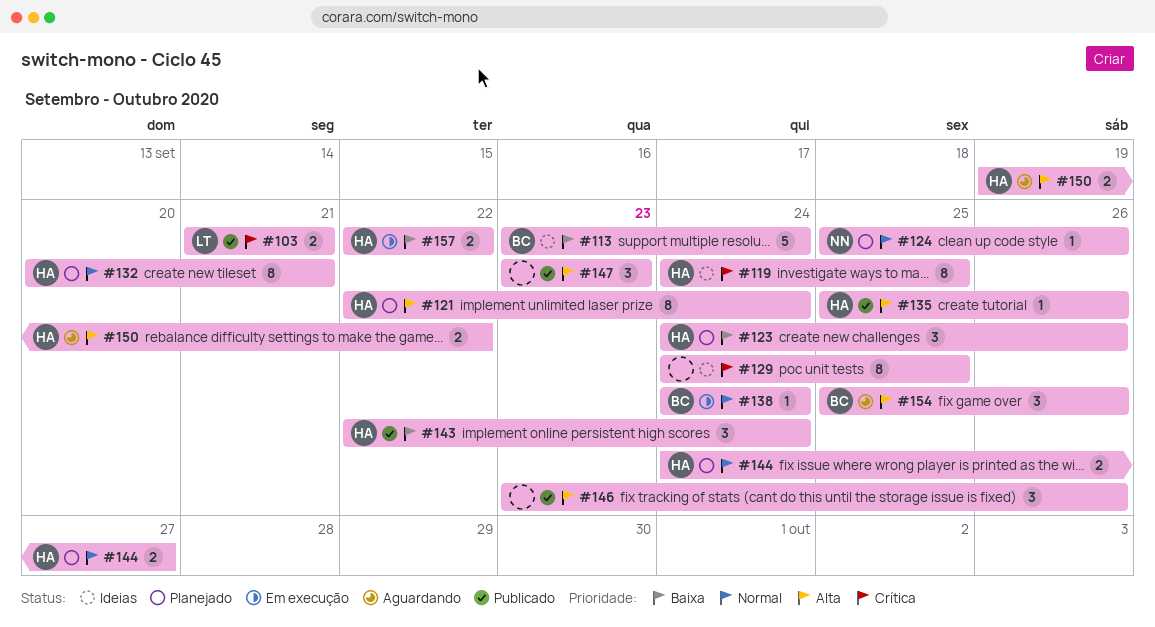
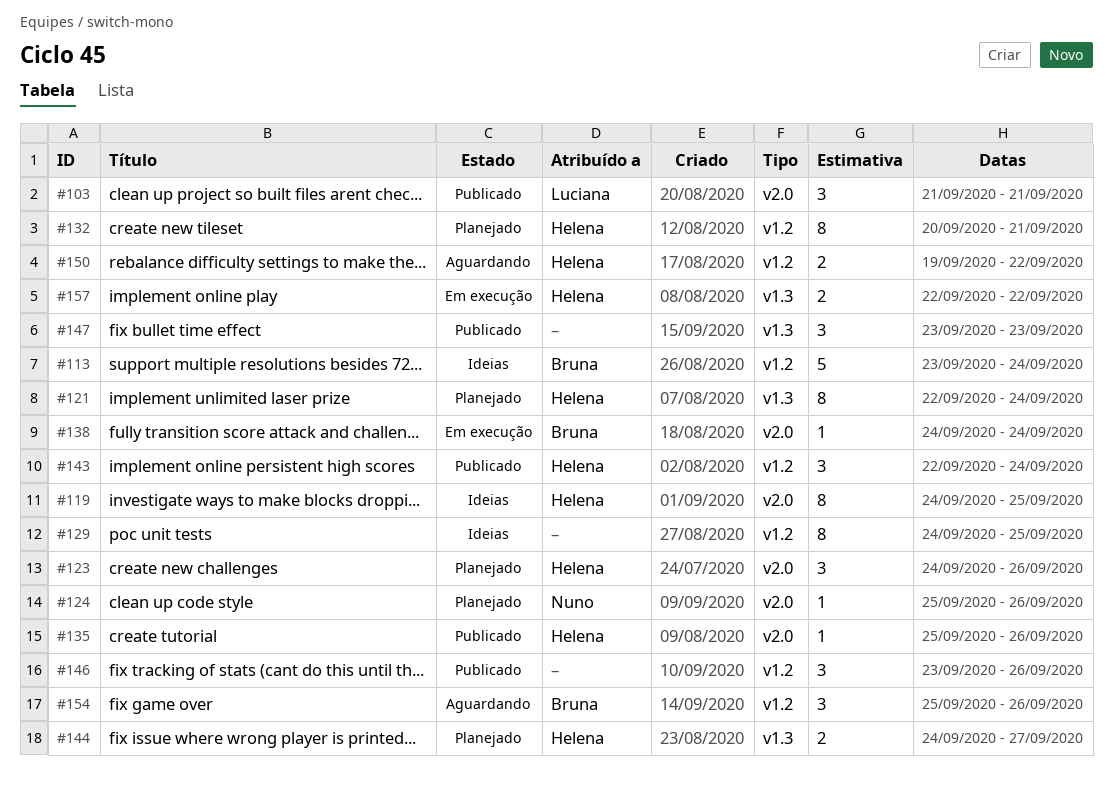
#103, estimate: 2 -> 3

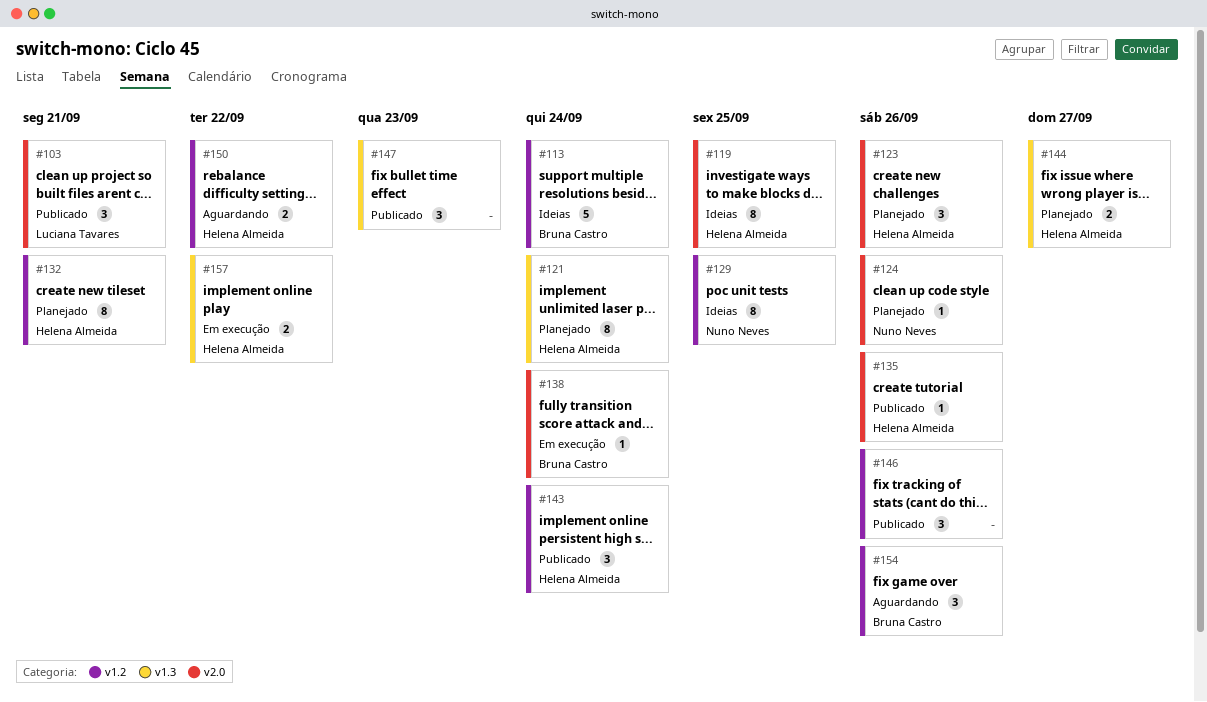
#129, owner: none -> Nuno Neves

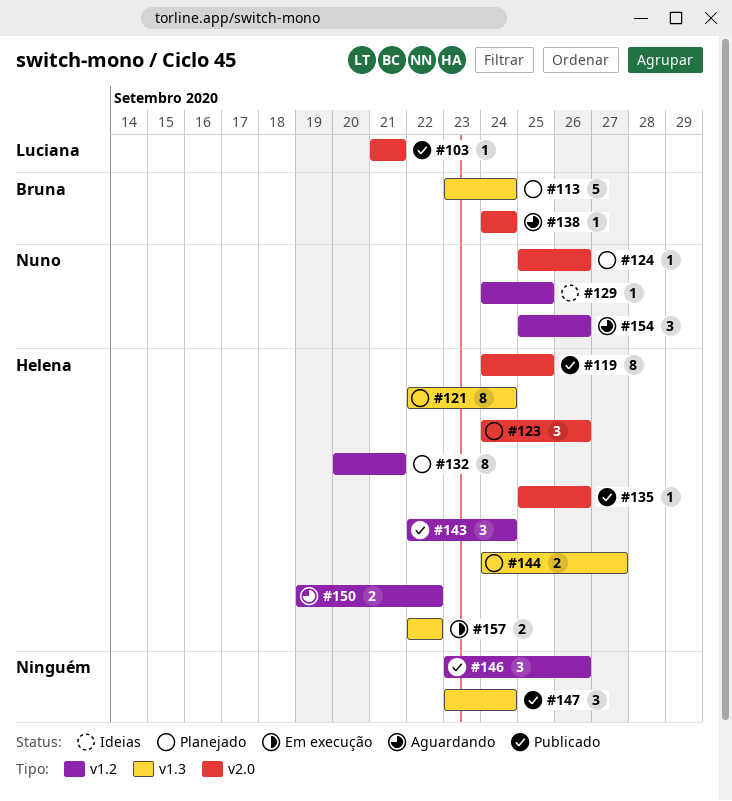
#103, estimate: 3 -> 1
#113, status: Ideias -> Planejado
#113, label: v1.2 -> v1.3
#119, status: Ideias -> Publicado
#129, estimate: 8 -> 1
#138, status: Em execução -> Aguardando
#147, due: Sep 23 -> Sep 24
#154, owner: Bruna Castro -> Nuno Neves

